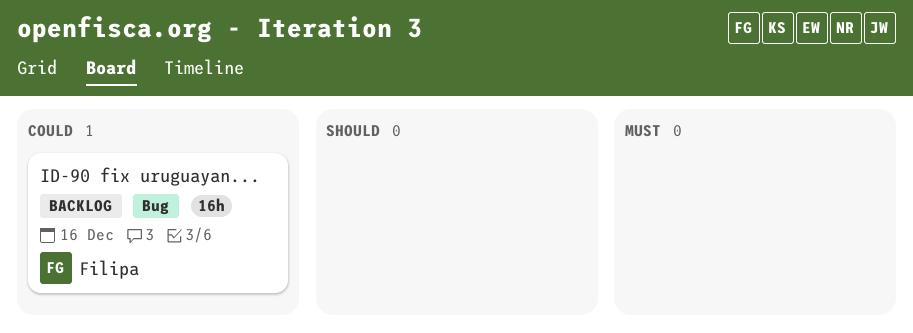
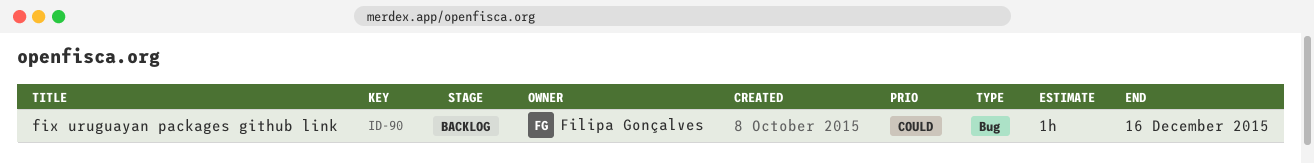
ID-90, estimate: 16h -> 1h

